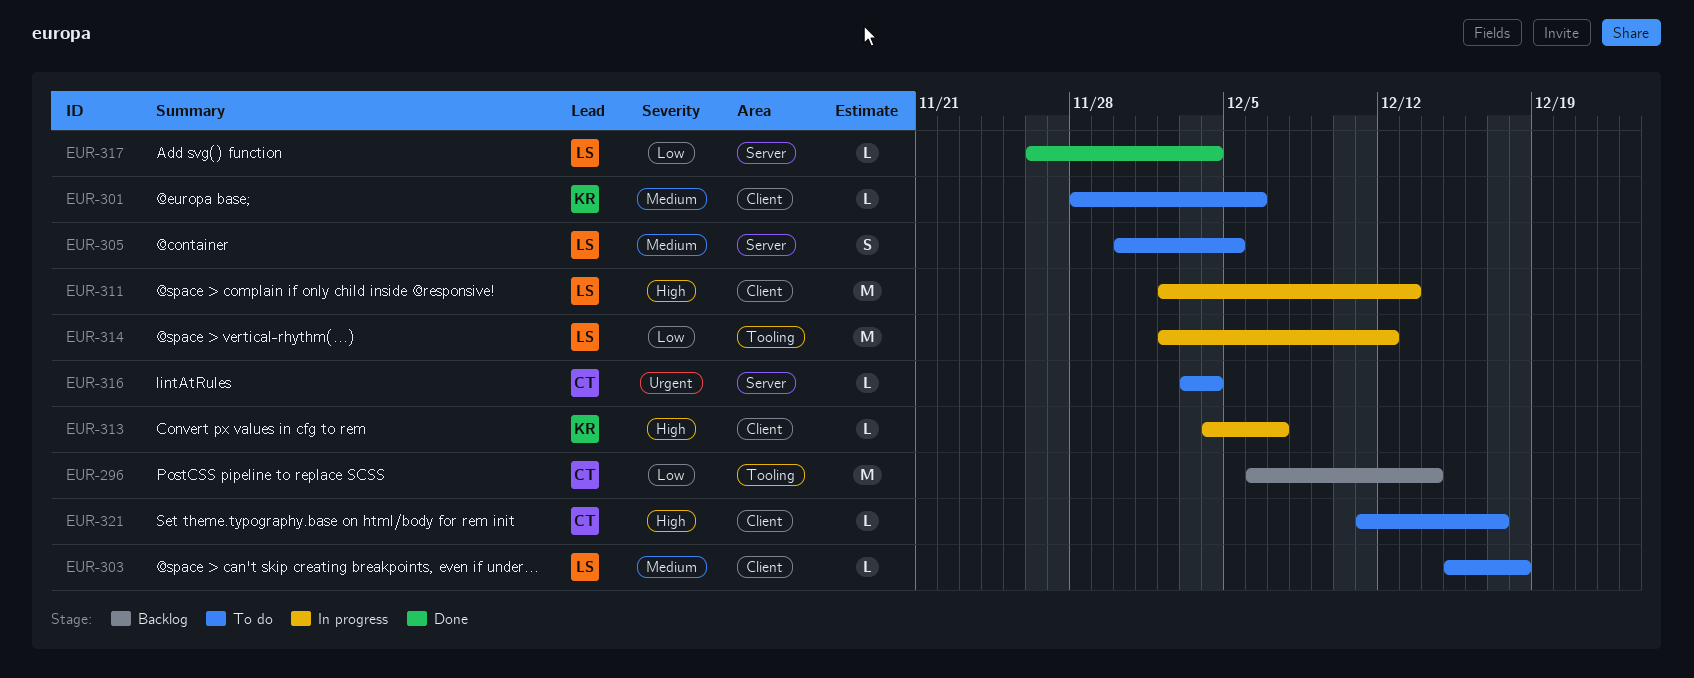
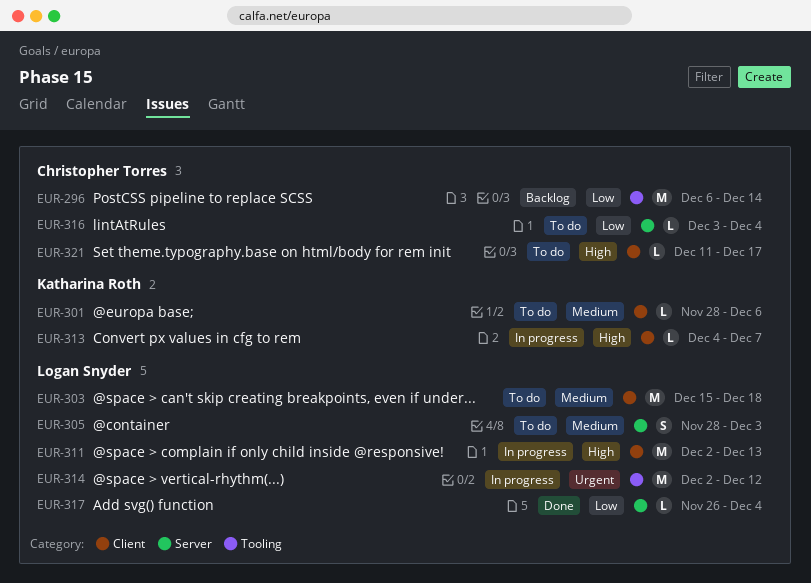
EUR-303, estimate: L -> M
EUR-305, start: Nov 30 -> Nov 28
EUR-305, due: Dec 5 -> Dec 3
EUR-314, priority: Low -> Urgent
EUR-316, priority: Urgent -> Low

